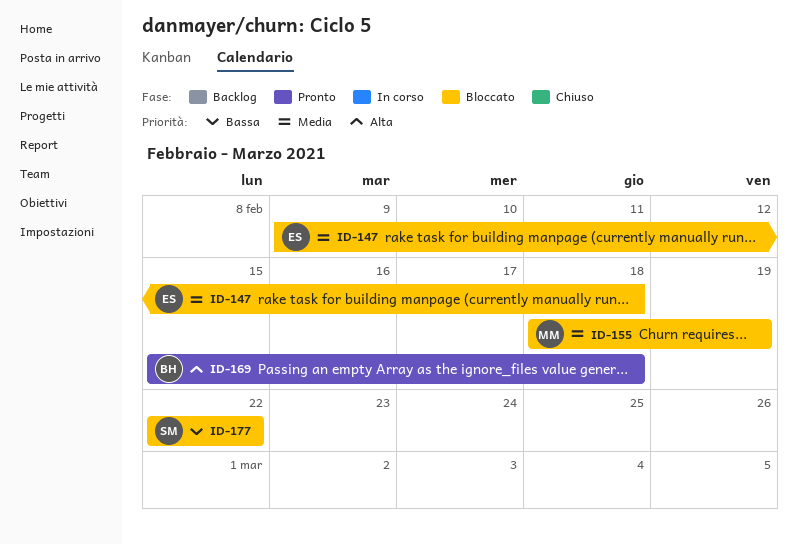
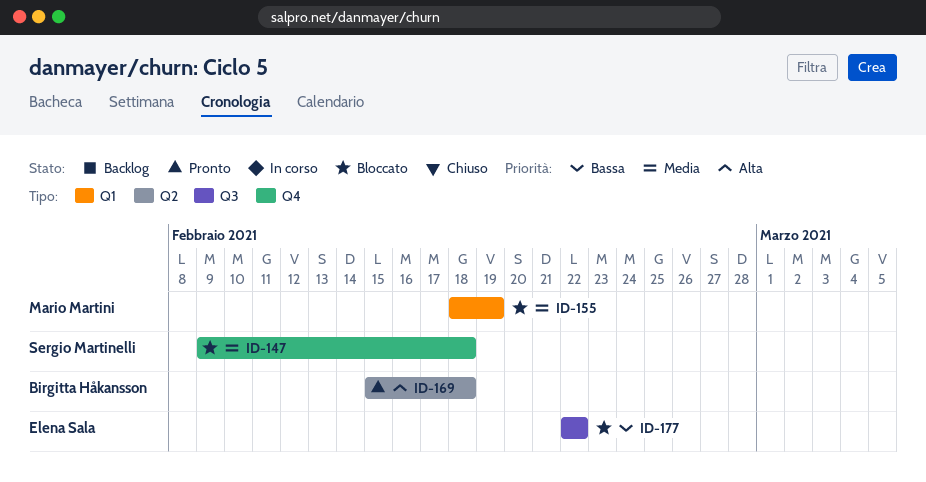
ID-147, owner: Elena Sala -> Sergio Martinelli
ID-177, owner: Sergio Martinelli -> Elena Sala

